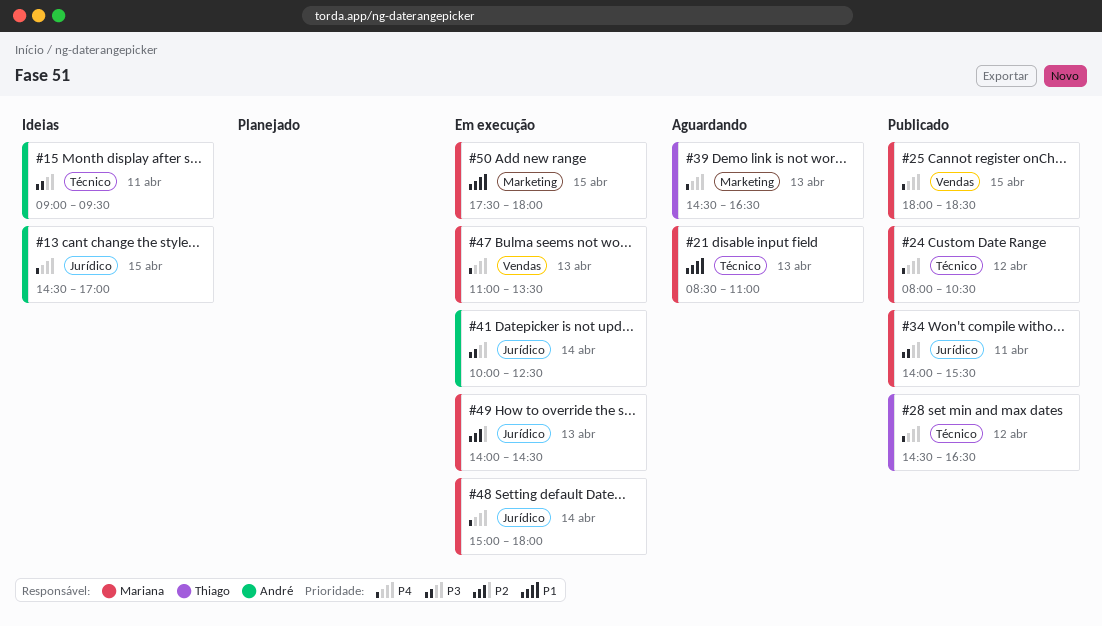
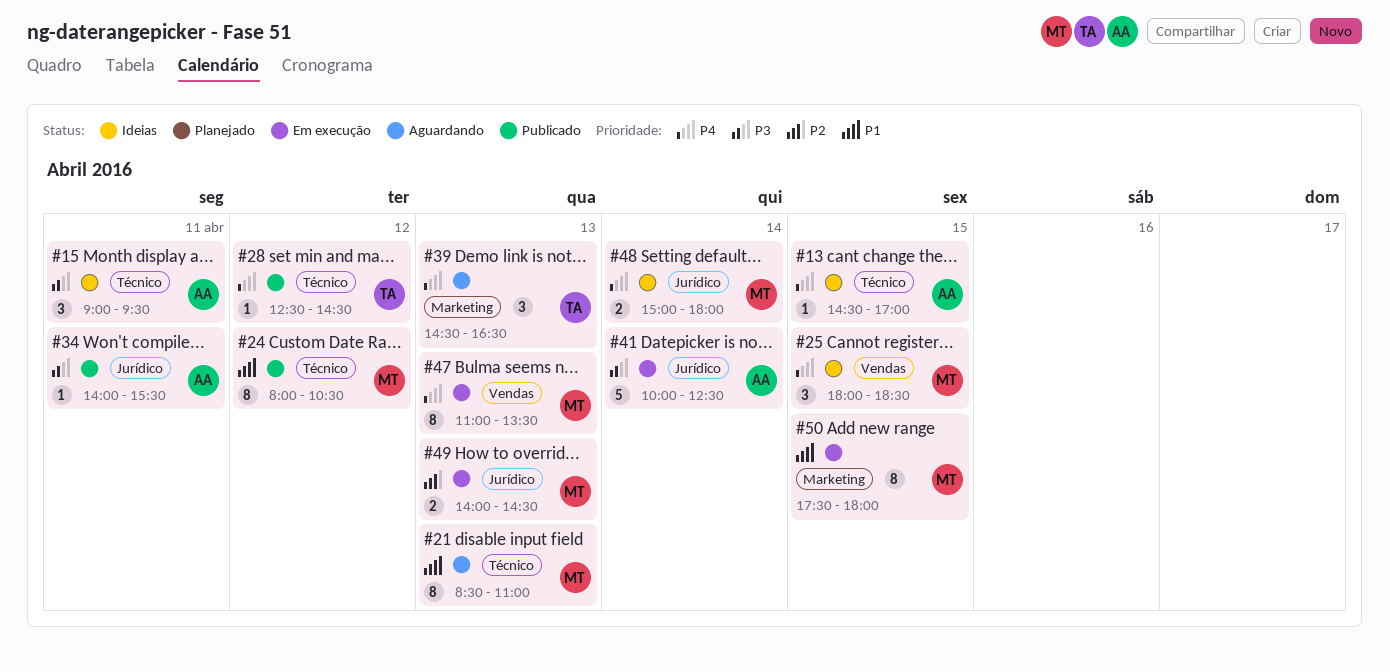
#13, label: Jurídico -> Técnico
#24, priority: P4 -> P1
#25, status: Publicado -> Ideias
#28, begins: 14:30 -> 12:30
#28, ends: 16:30 -> 14:30
#34, owner: Mariana -> André
#48, status: Em execução -> Ideias

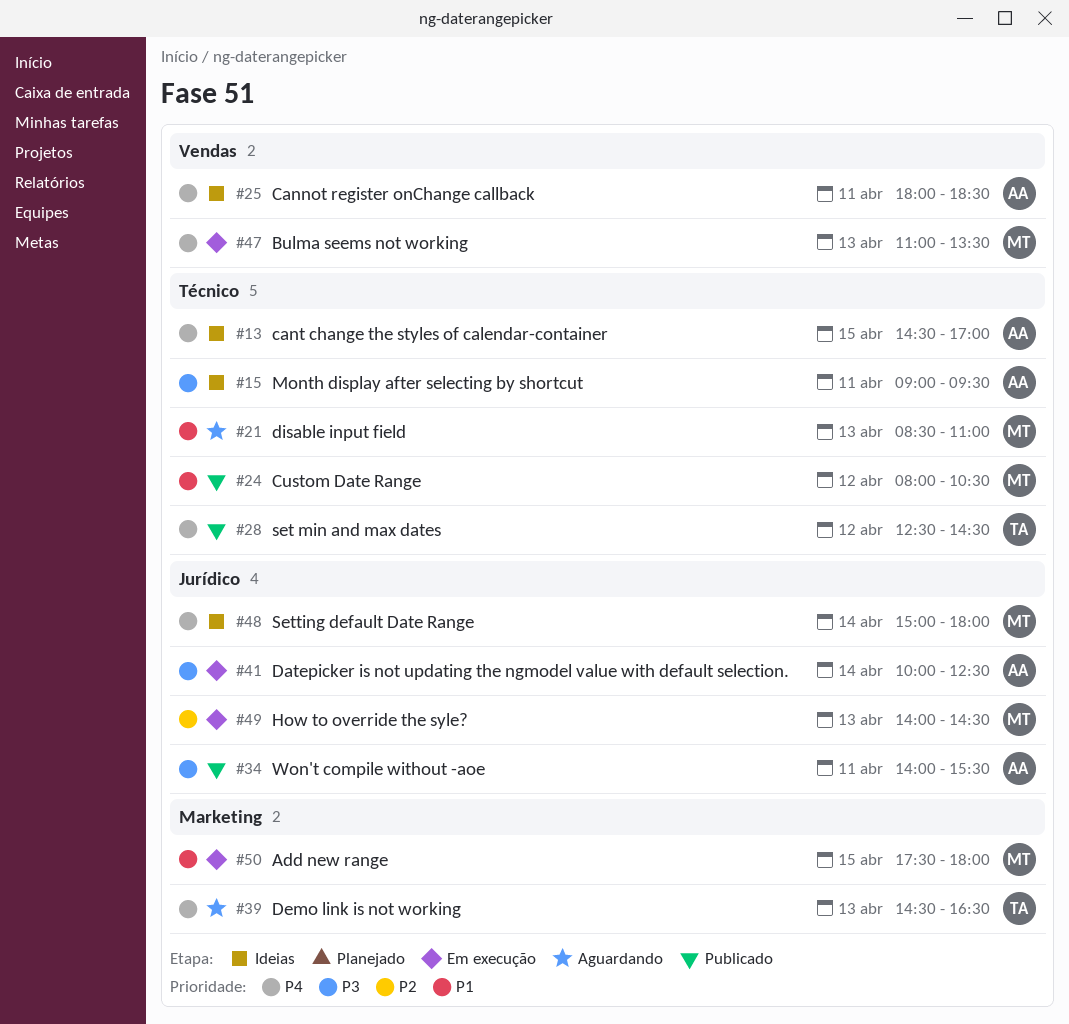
#25, owner: MT -> AA
#25, day: Apr 15 -> Apr 11

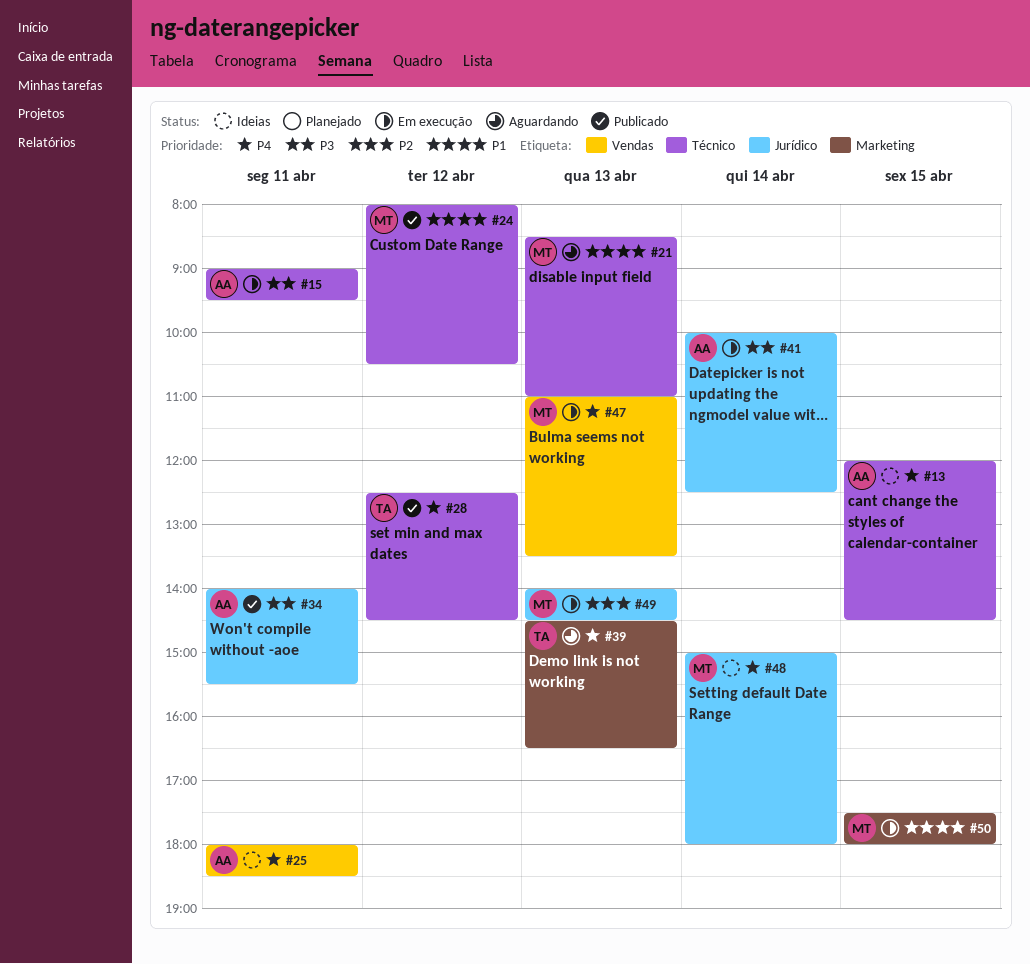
#13, begins: 14:30 -> 12:00
#13, ends: 17:00 -> 14:30
#15, status: Ideias -> Em execução

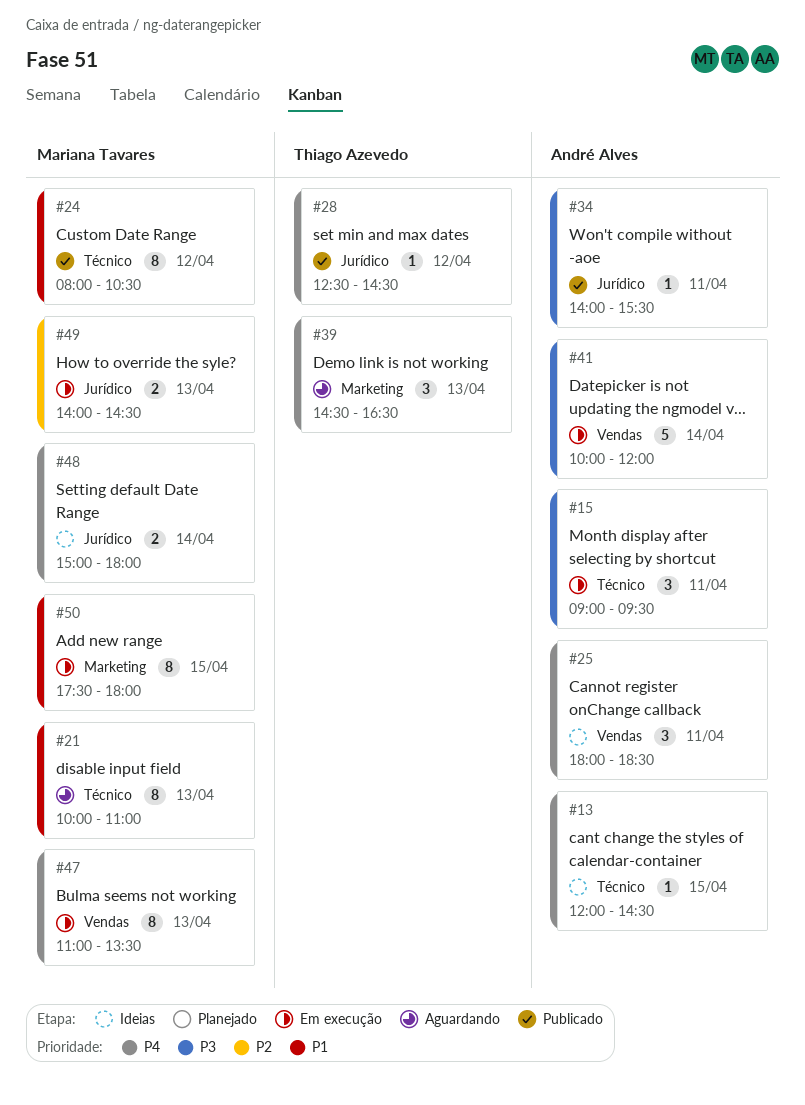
#21, begins: 08:30 -> 10:00
#28, label: Técnico -> Jurídico
#41, label: Jurídico -> Vendas
#41, ends: 12:30 -> 12:00

